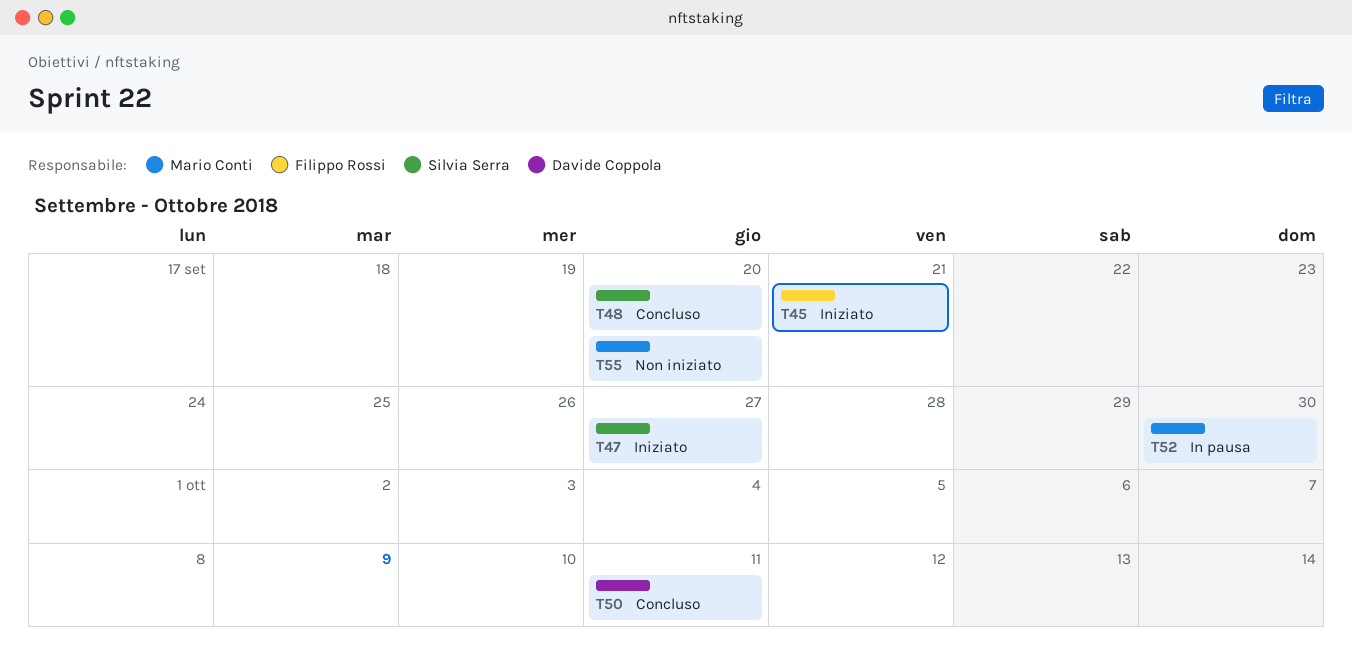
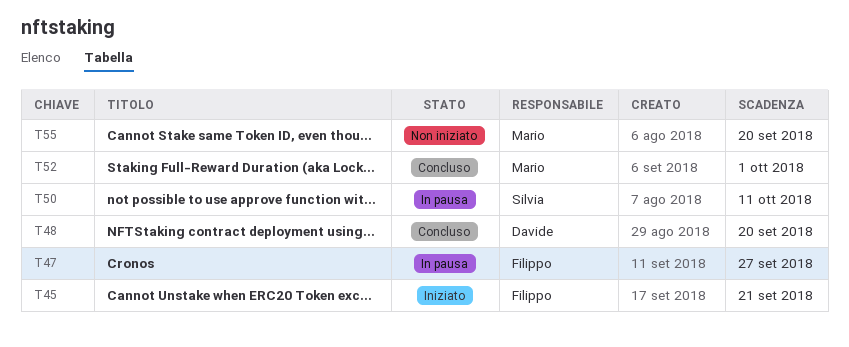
T47, status: Iniziato -> In pausa
T47, owner: Silvia Serra -> Filippo Rossi
T48, owner: Silvia Serra -> Davide Coppola
T50, status: Concluso -> In pausa
T50, owner: Davide Coppola -> Silvia Serra
T52, status: In pausa -> Concluso
T52, due: Sep 30 -> Oct 1

